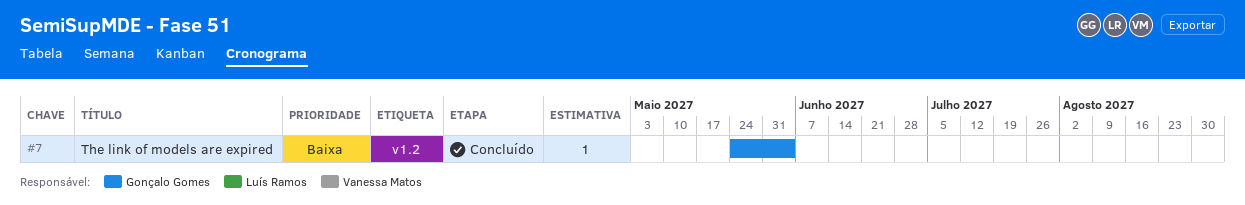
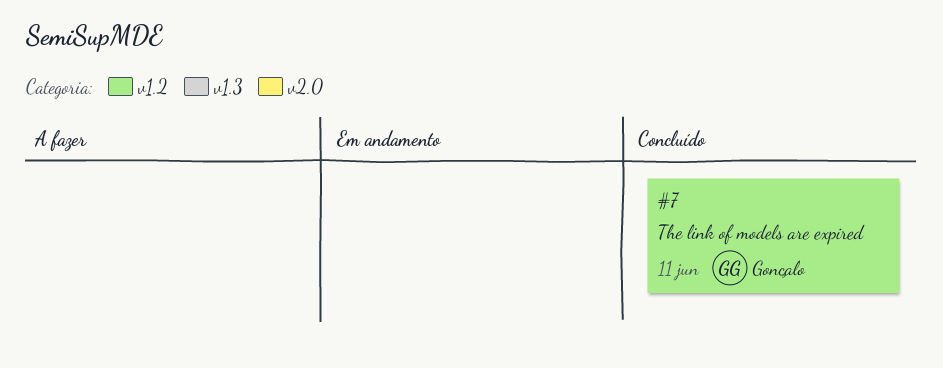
#7, due: Jun 4 -> Jun 11

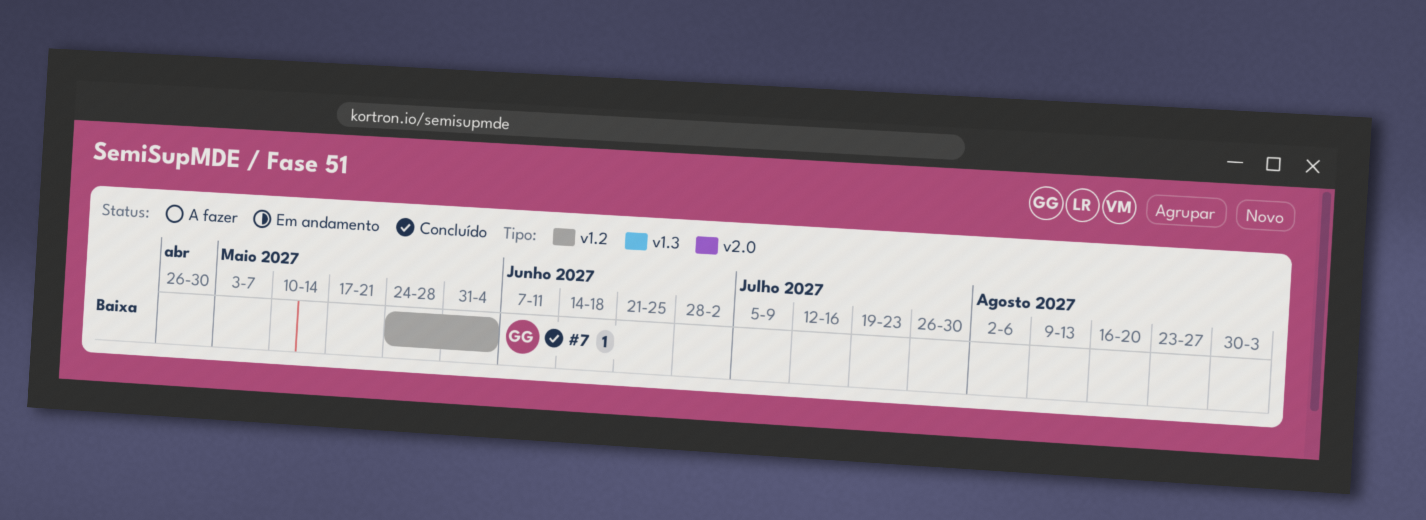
#7, due: Jun 11 -> Jun 4

